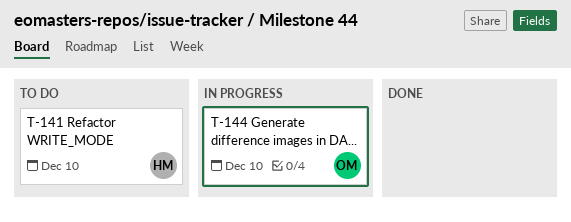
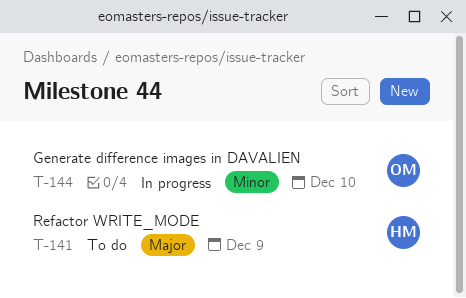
T-141, due: Dec 10 -> Dec 9

